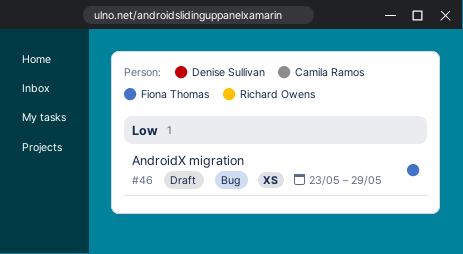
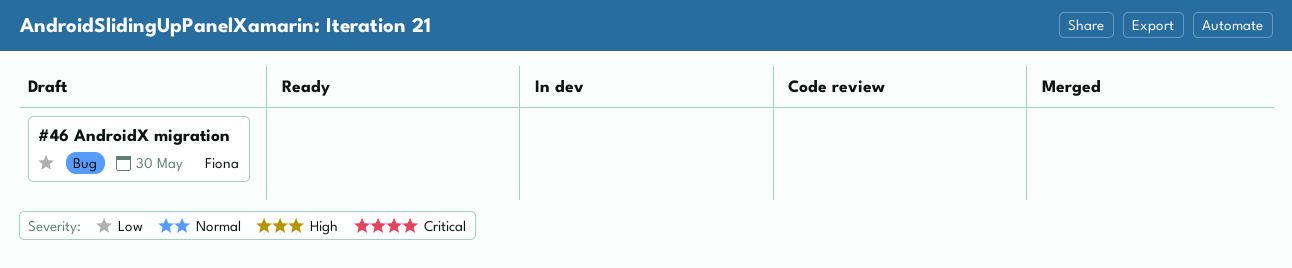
#46, due: May 29 -> May 30

